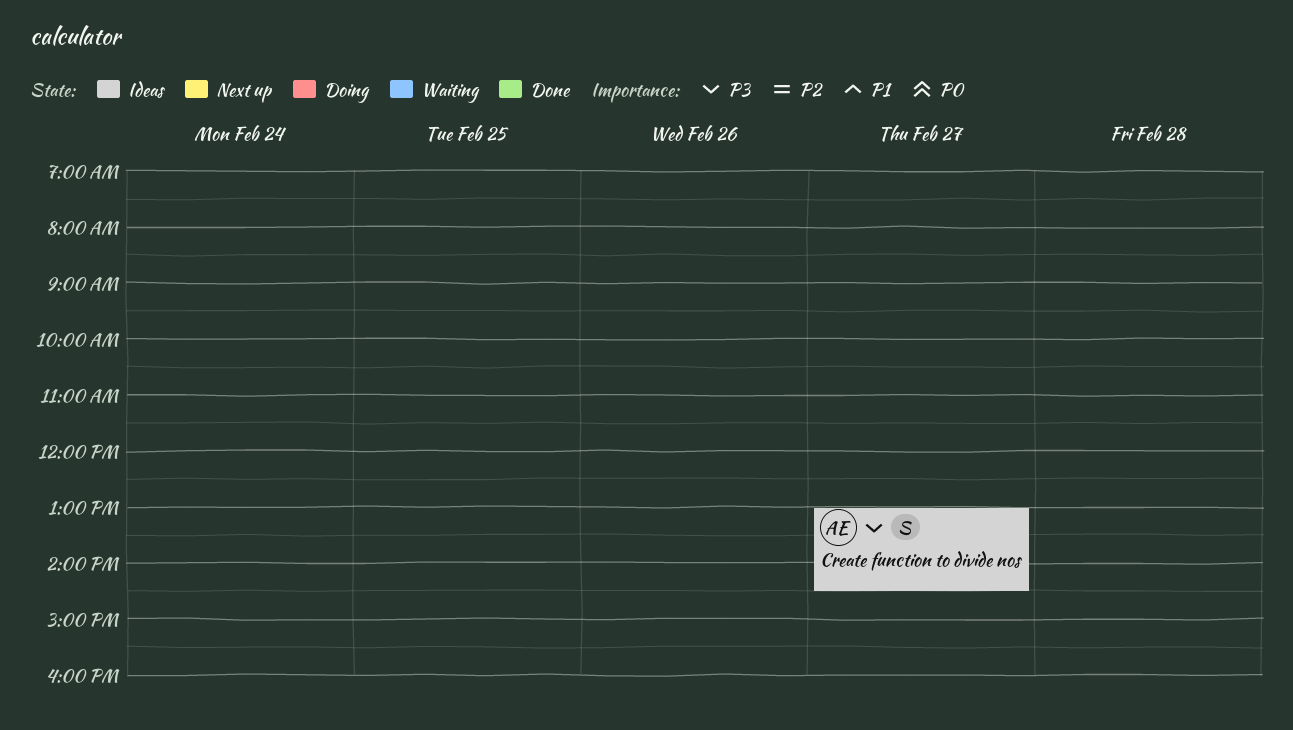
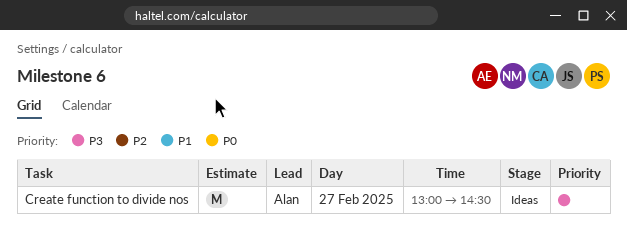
Create function to divide nos, estimate: S -> M

